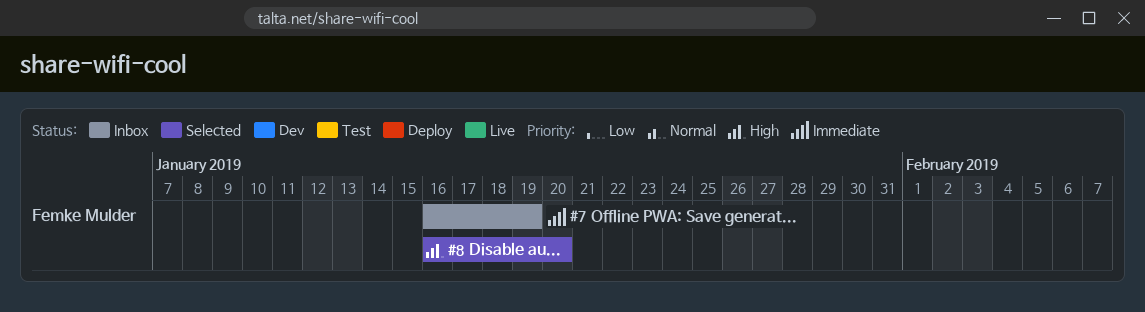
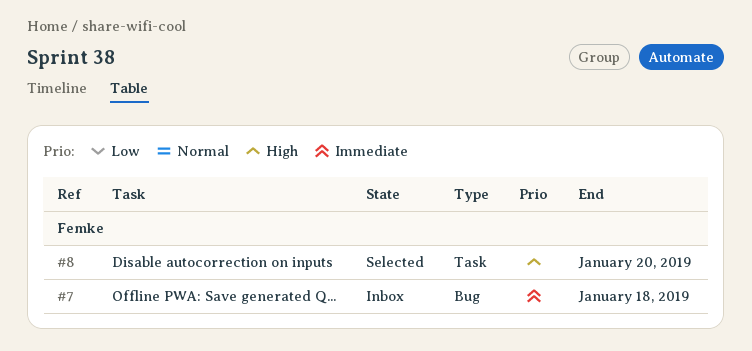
#7, due: Jan 19 -> Jan 18

